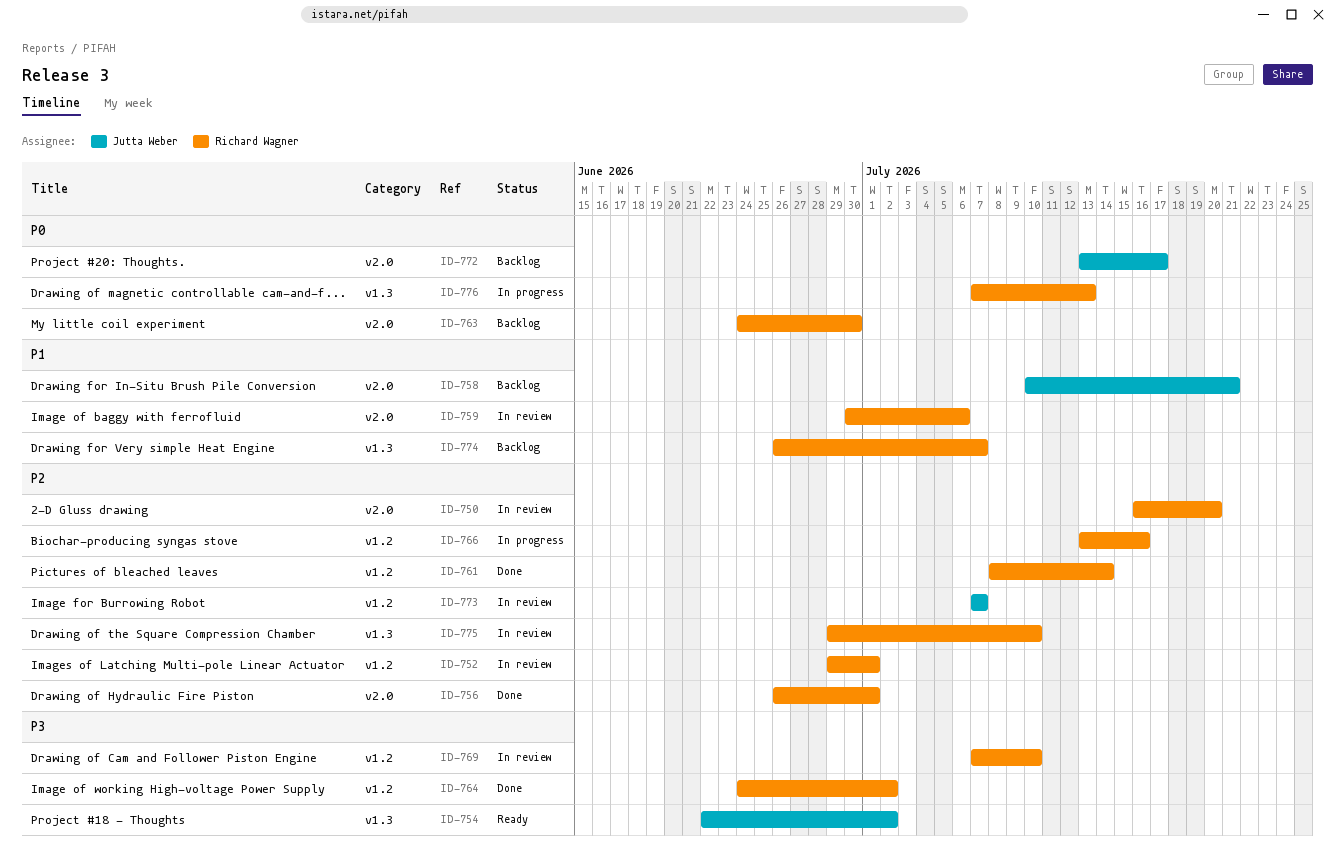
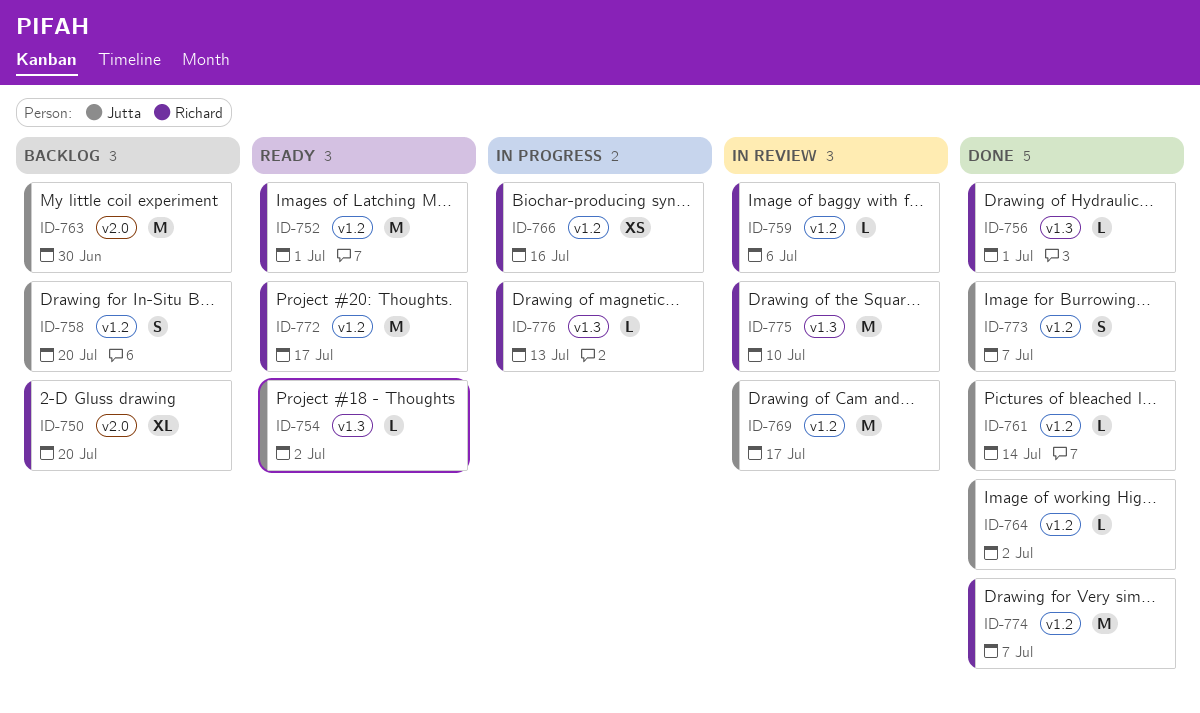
ID-750, status: In review -> Backlog
ID-752, status: In review -> Ready
ID-756, label: v2.0 -> v1.3
ID-758, label: v2.0 -> v1.2
ID-758, due: Jul 21 -> Jul 20
ID-759, label: v2.0 -> v1.2
ID-761, owner: Richard Wagner -> Jutta Weber
ID-763, owner: Richard Wagner -> Jutta Weber
ID-764, owner: Richard Wagner -> Jutta Weber
ID-769, owner: Richard Wagner -> Jutta Weber
ID-769, due: Jul 10 -> Jul 17
ID-772, status: Backlog -> Ready
ID-772, owner: Jutta Weber -> Richard Wagner
ID-772, label: v2.0 -> v1.2
ID-773, status: In review -> Done
ID-774, status: Backlog -> Done
ID-774, label: v1.3 -> v1.2

